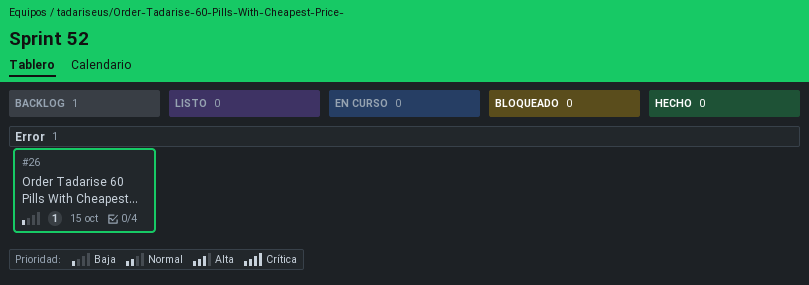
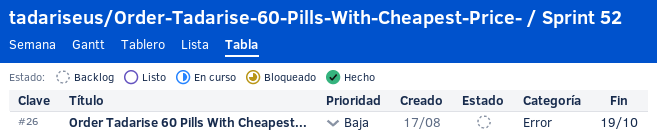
#26, due: Oct 15 -> Oct 19

